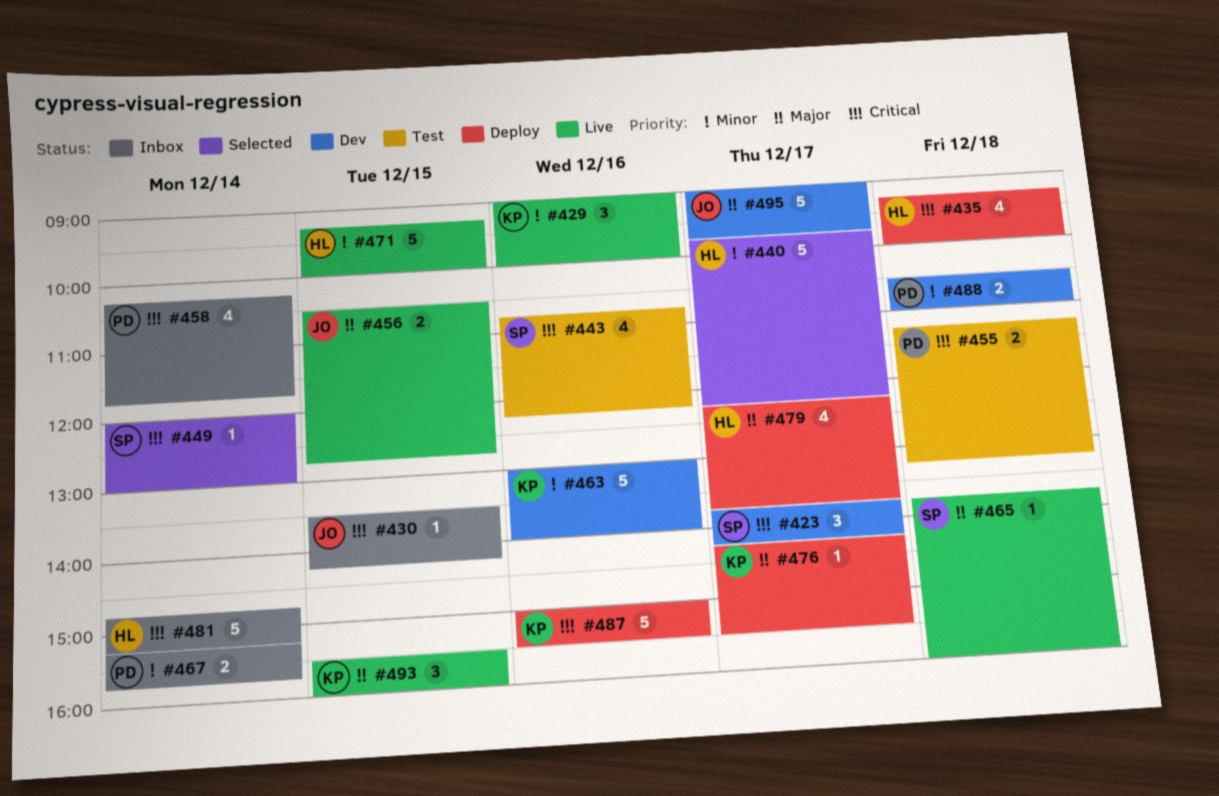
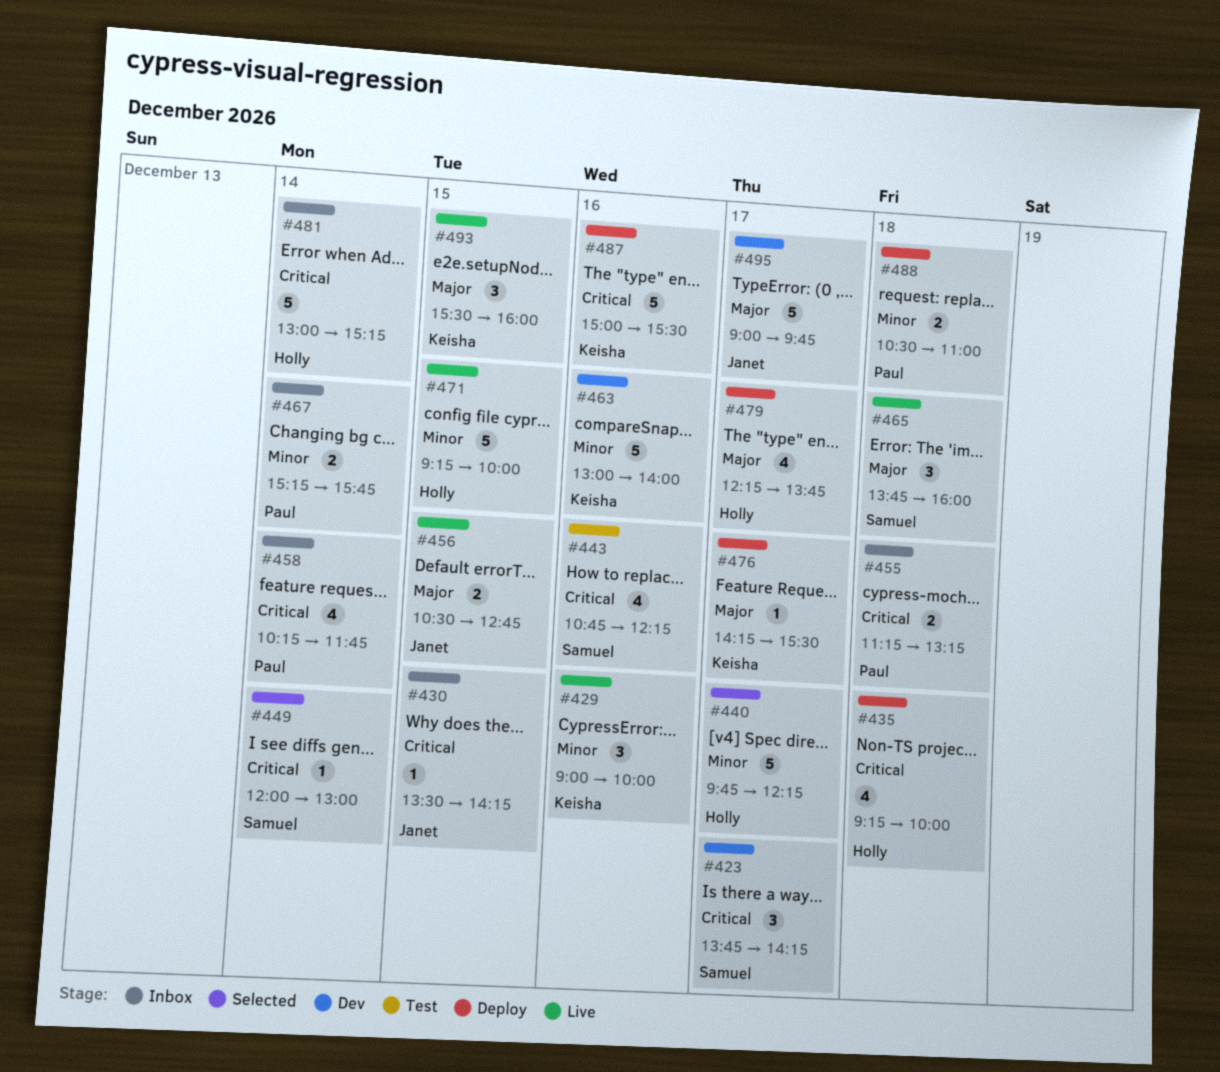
#455, status: Test -> Inbox
#465, estimate: 1 -> 3
#481, begins: 14:45 -> 13:00
#488, status: Dev -> Deploy

